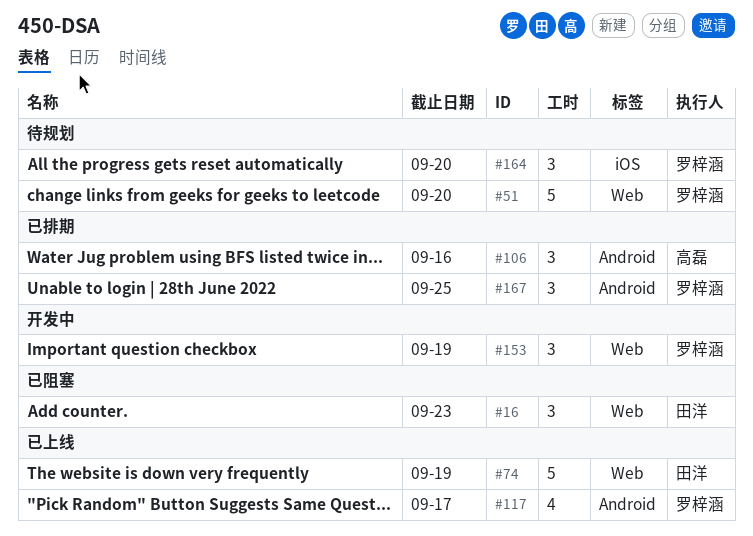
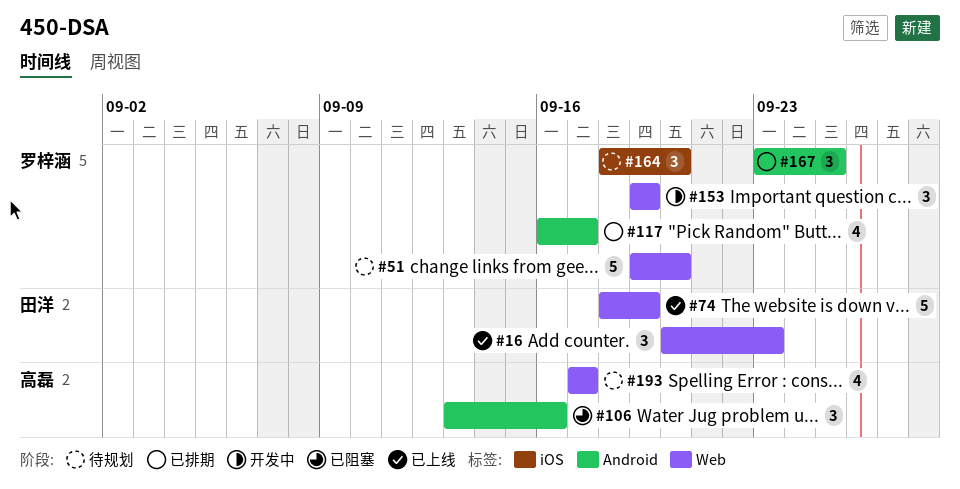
#16, status: 已阻塞 -> 已上线
#106, status: 已排期 -> 已阻塞
#117, status: 已上线 -> 已排期
#193: none -> present

